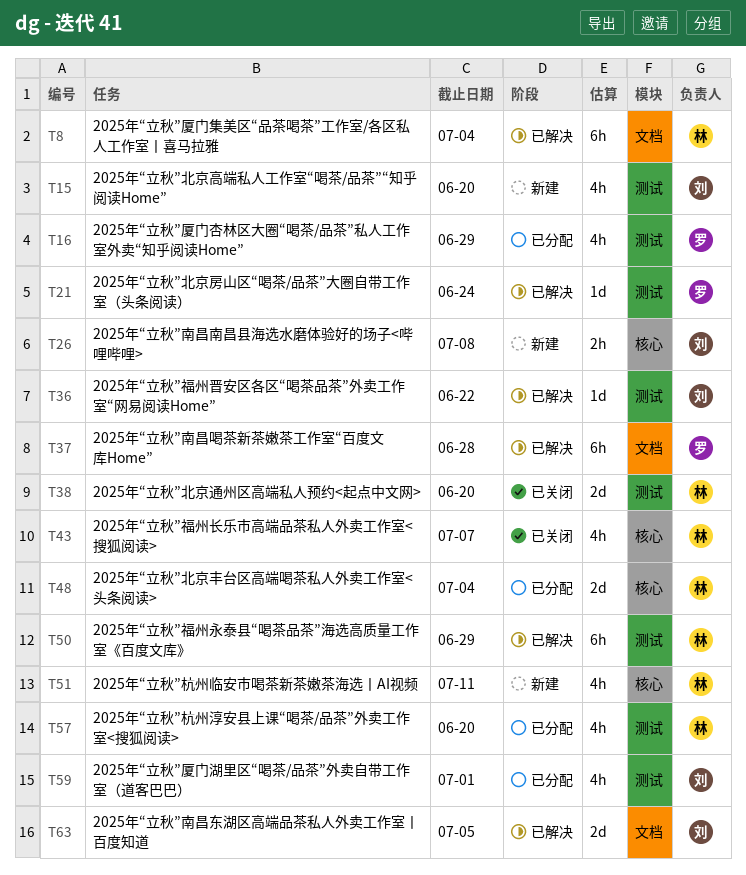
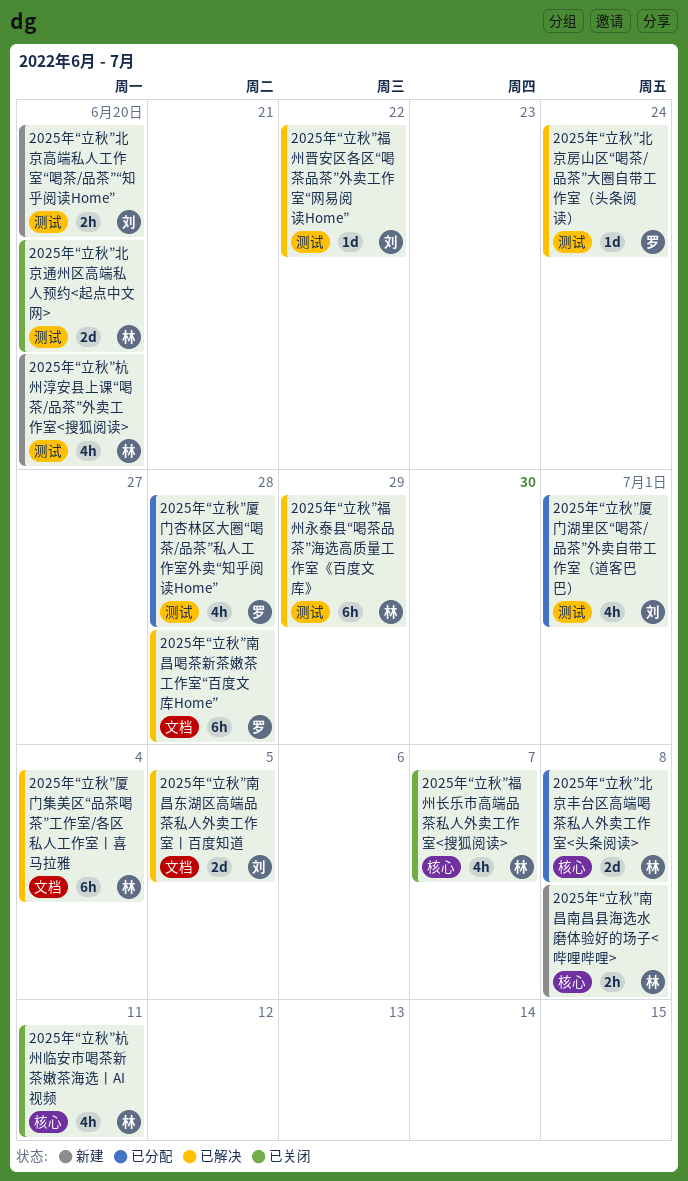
2025年“立秋”北京丰台区高端喝茶私人外卖工作室<头条阅读>, due: Jul 4 -> Jul 8
2025年“立秋”北京高端私人工作室“喝茶/品茶”“知乎阅读Home”, estimate: 4h -> 2h
2025年“立秋”南昌南昌县海选水磨体验好的场子<哔哩哔哩>, owner: 刘 -> 林
2025年“立秋”厦门杏林区大圈“喝茶/品茶”私人工作室外卖“知乎阅读Home”, due: Jun 29 -> Jun 28
2025年“立秋”杭州临安市喝茶新茶嫩茶海选丨AI视频, status: 新建 -> 已关闭
2025年“立秋”杭州淳安县上课“喝茶/品茶”外卖工作室<搜狐阅读>, status: 已分配 -> 新建

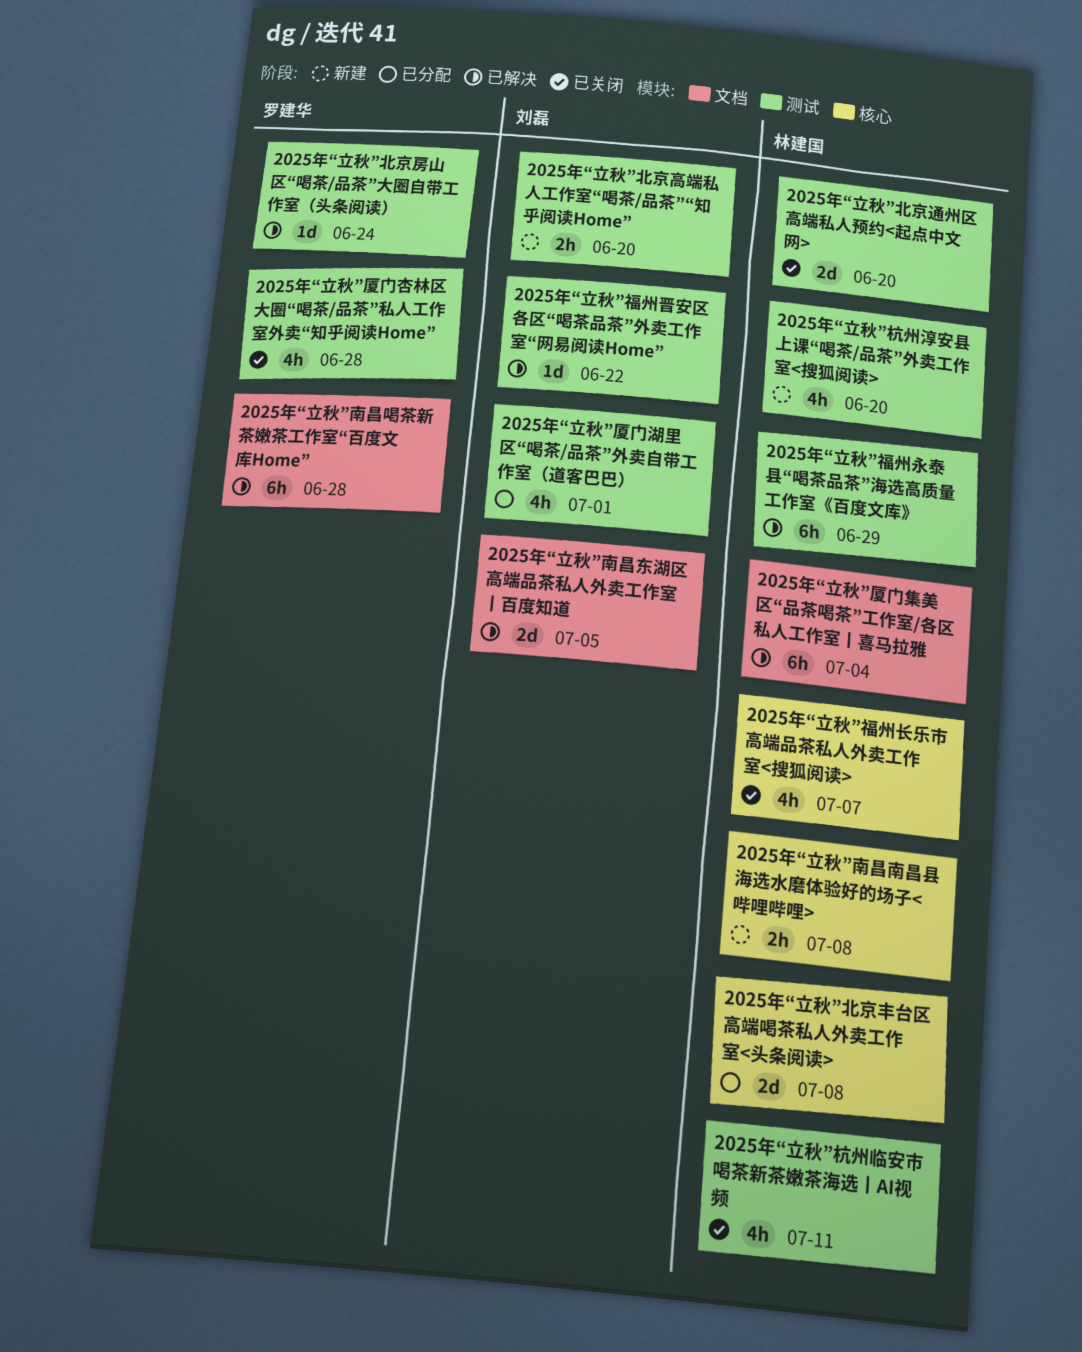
2025年“立秋”厦门杏林区大圈“喝茶/品茶”私人工作室外卖“知乎阅读Home”, status: 已分配 -> 已关闭
2025年“立秋”杭州临安市喝茶新茶嫩茶海选丨AI视频, label: 核心 -> 测试

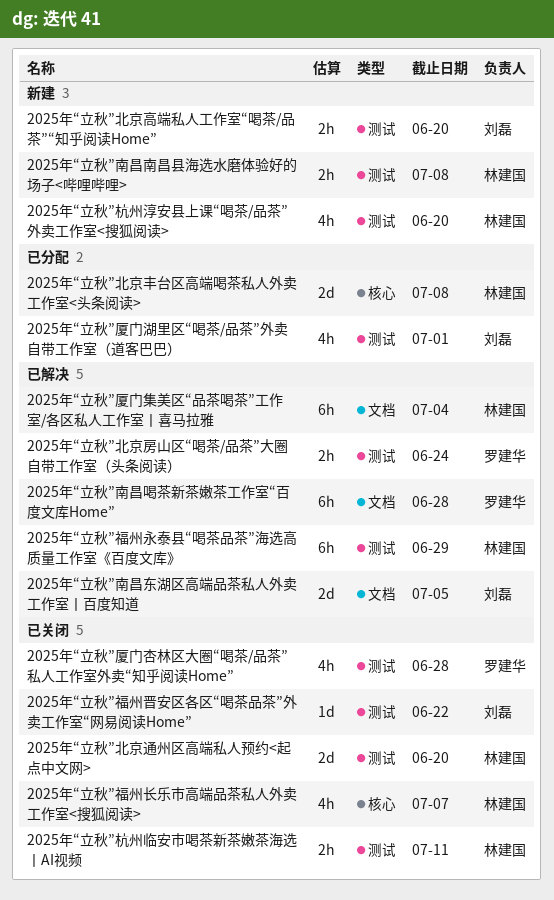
2025年“立秋”北京房山区“喝茶/品茶”大圈自带工作室（头条阅读）, estimate: 1d -> 2h
2025年“立秋”南昌南昌县海选水磨体验好的场子<哔哩哔哩>, label: 核心 -> 测试
2025年“立秋”杭州临安市喝茶新茶嫩茶海选丨AI视频, estimate: 4h -> 2h
2025年“立秋”福州晋安区各区“喝茶品茶”外卖工作室“网易阅读Home”, status: 已解决 -> 已关闭

